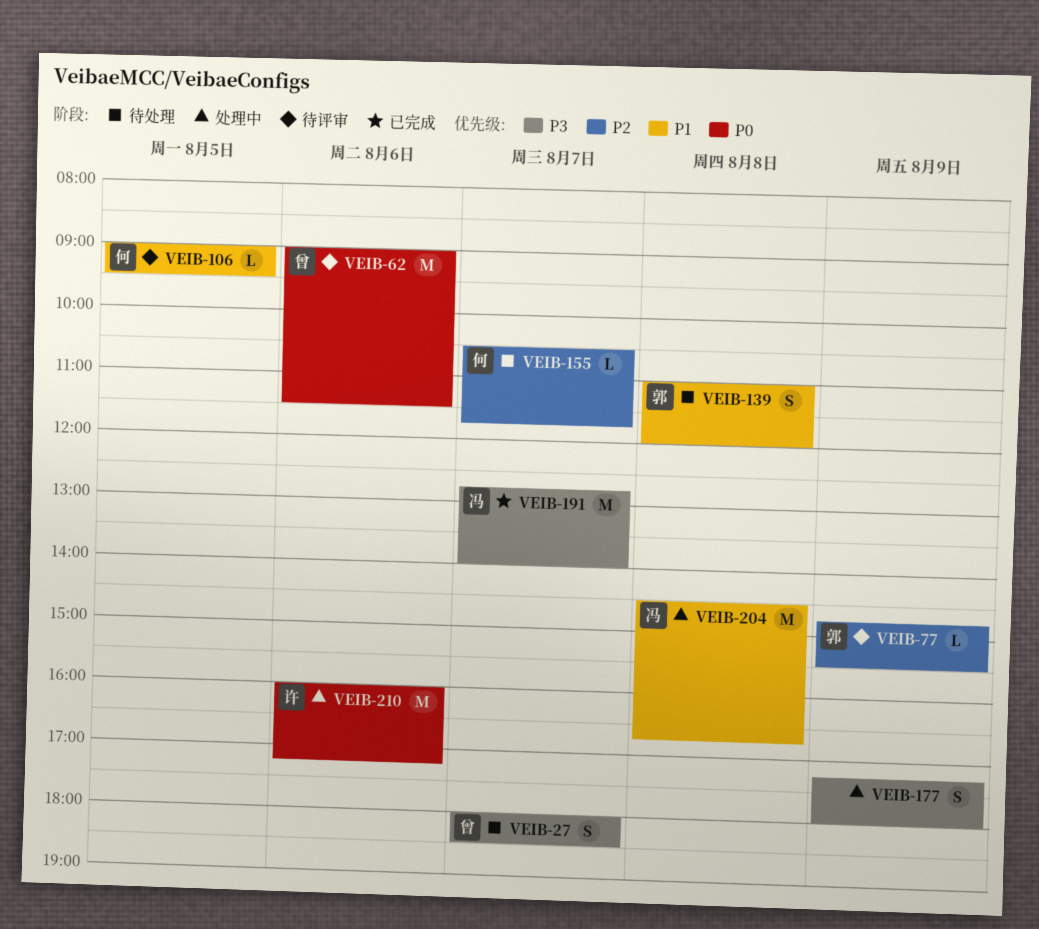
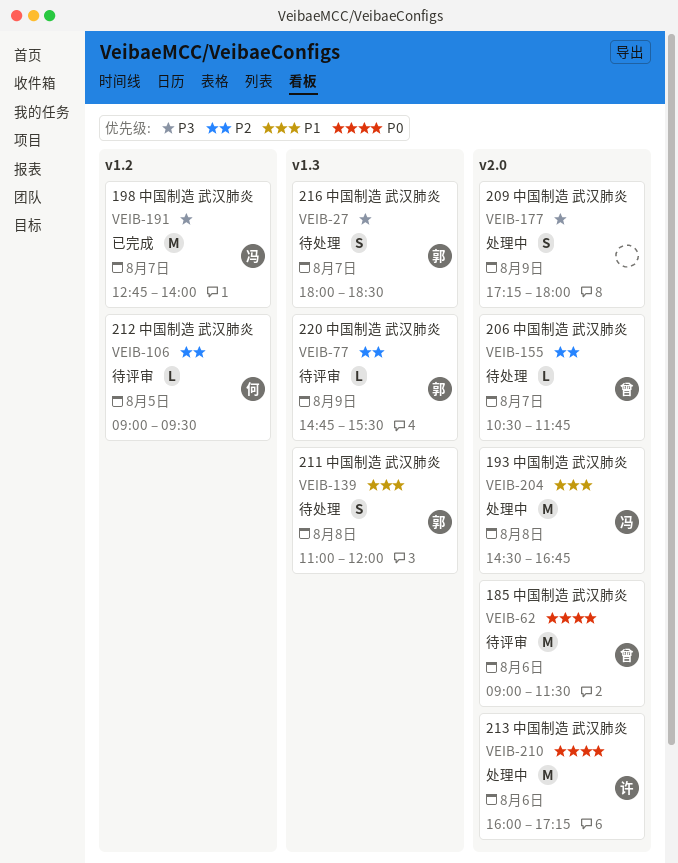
VEIB-27, owner: 曾 -> 郭
VEIB-106, priority: P1 -> P2
VEIB-155, owner: 何 -> 曾

